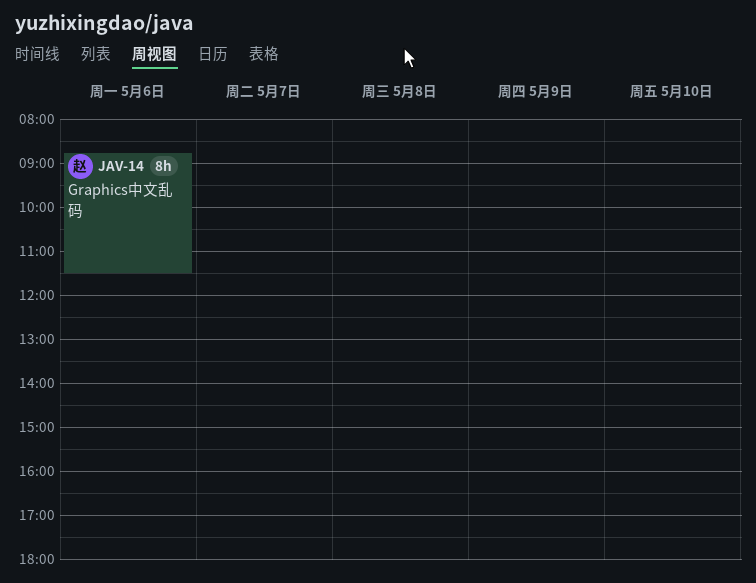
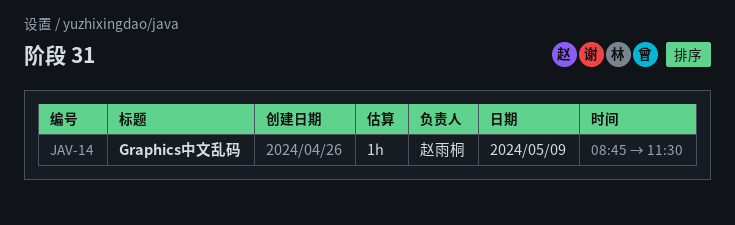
JAV-14, estimate: 8h -> 1h
JAV-14, day: May 6 -> May 9

